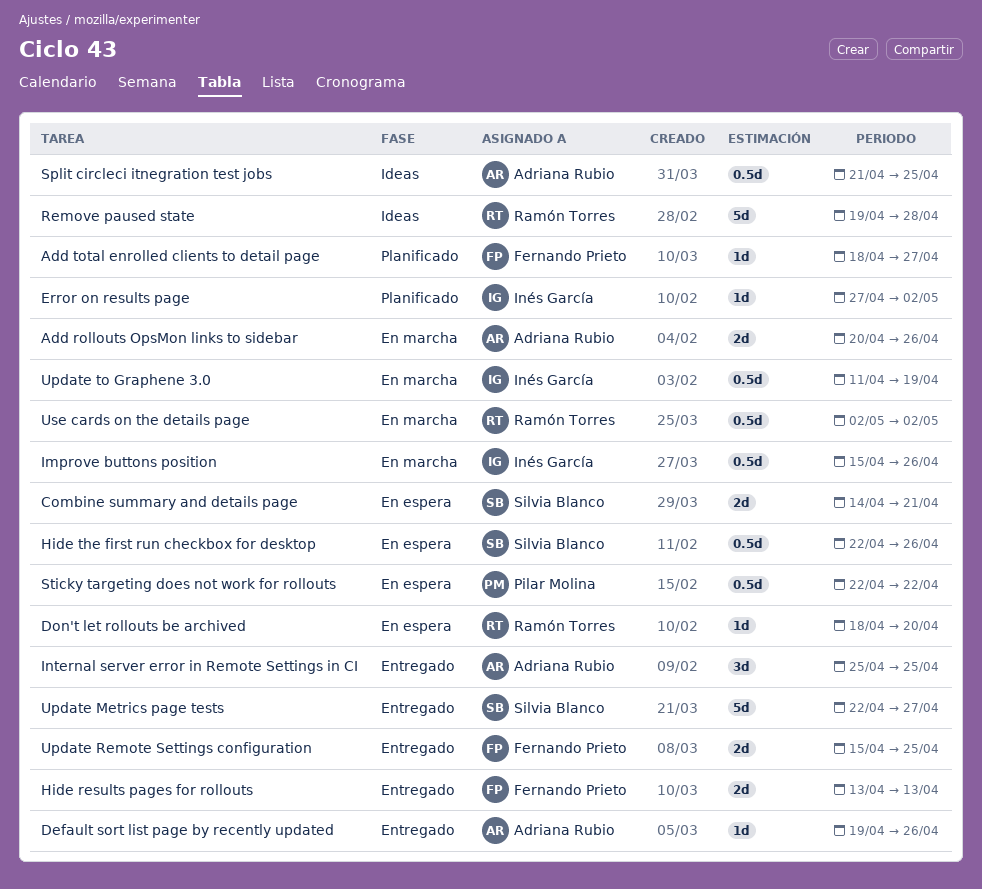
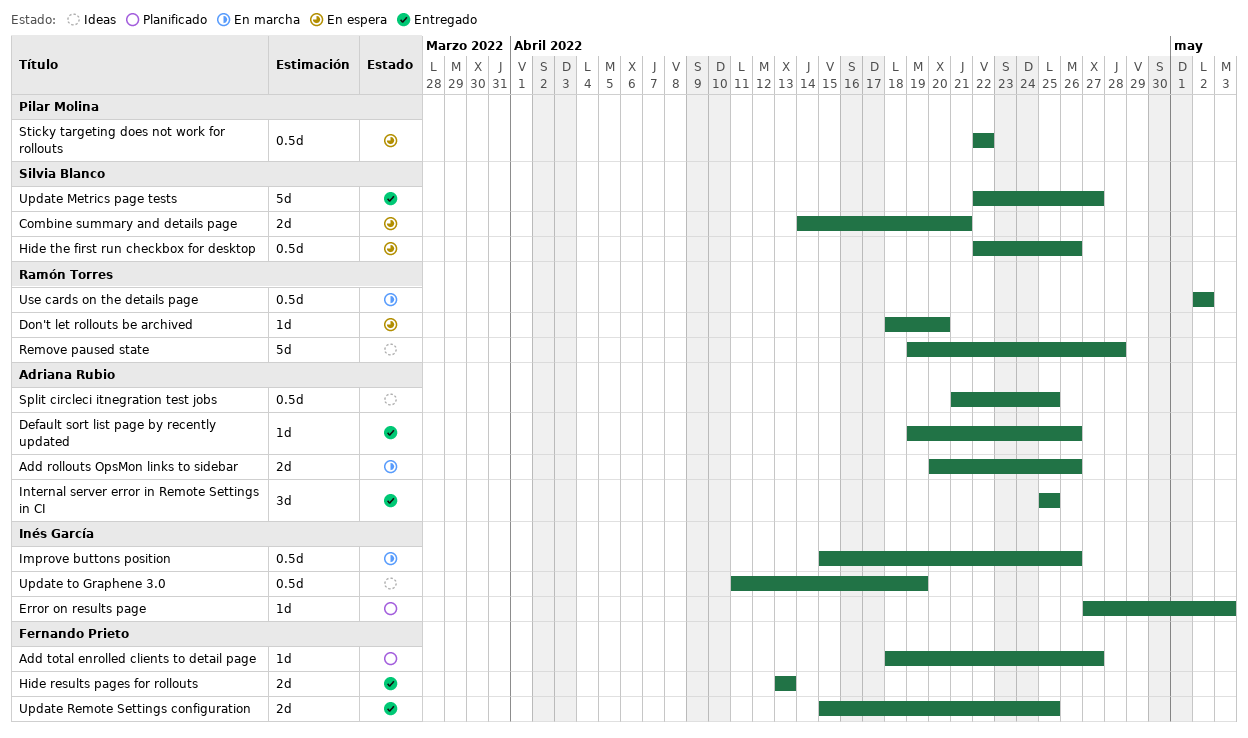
Error on results page, due: May 2 -> May 3
Update to Graphene 3.0, status: En marcha -> Ideas

